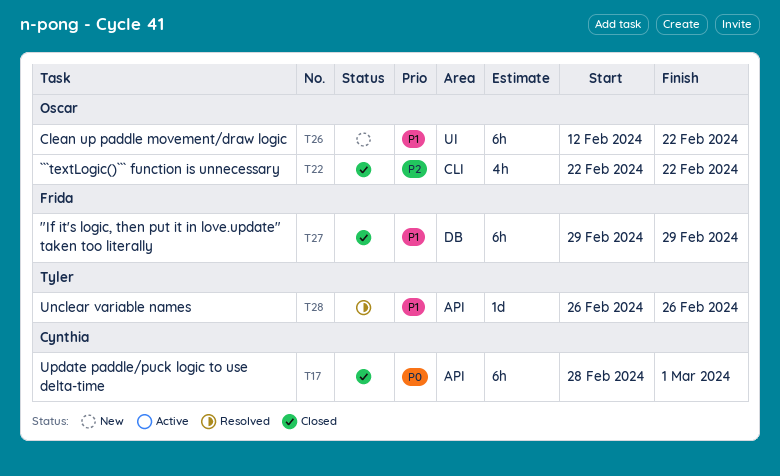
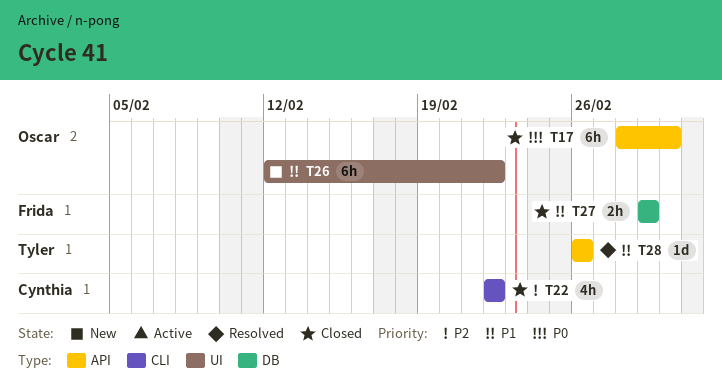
T17, owner: Cynthia -> Oscar
T22, owner: Oscar -> Cynthia
T27, estimate: 6h -> 2h

